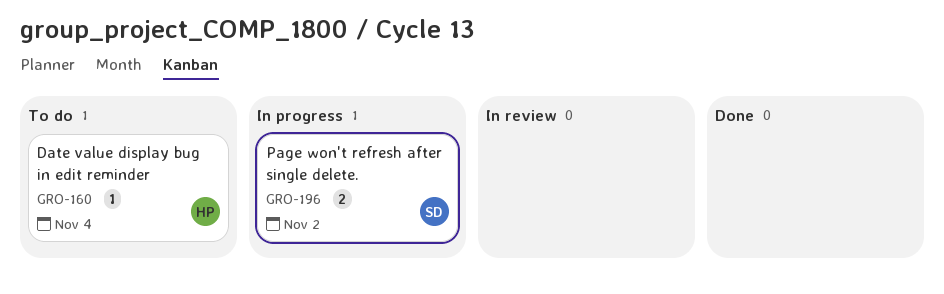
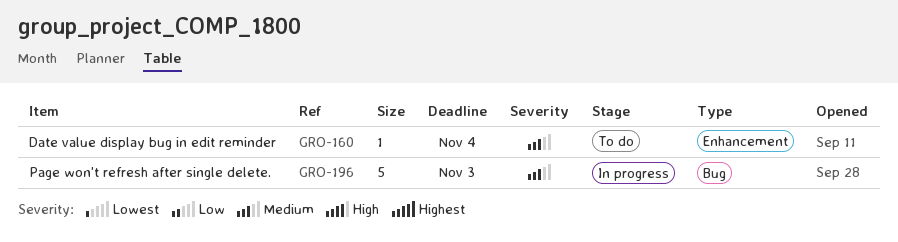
GRO-196, estimate: 2 -> 5
GRO-196, due: Nov 2 -> Nov 3

